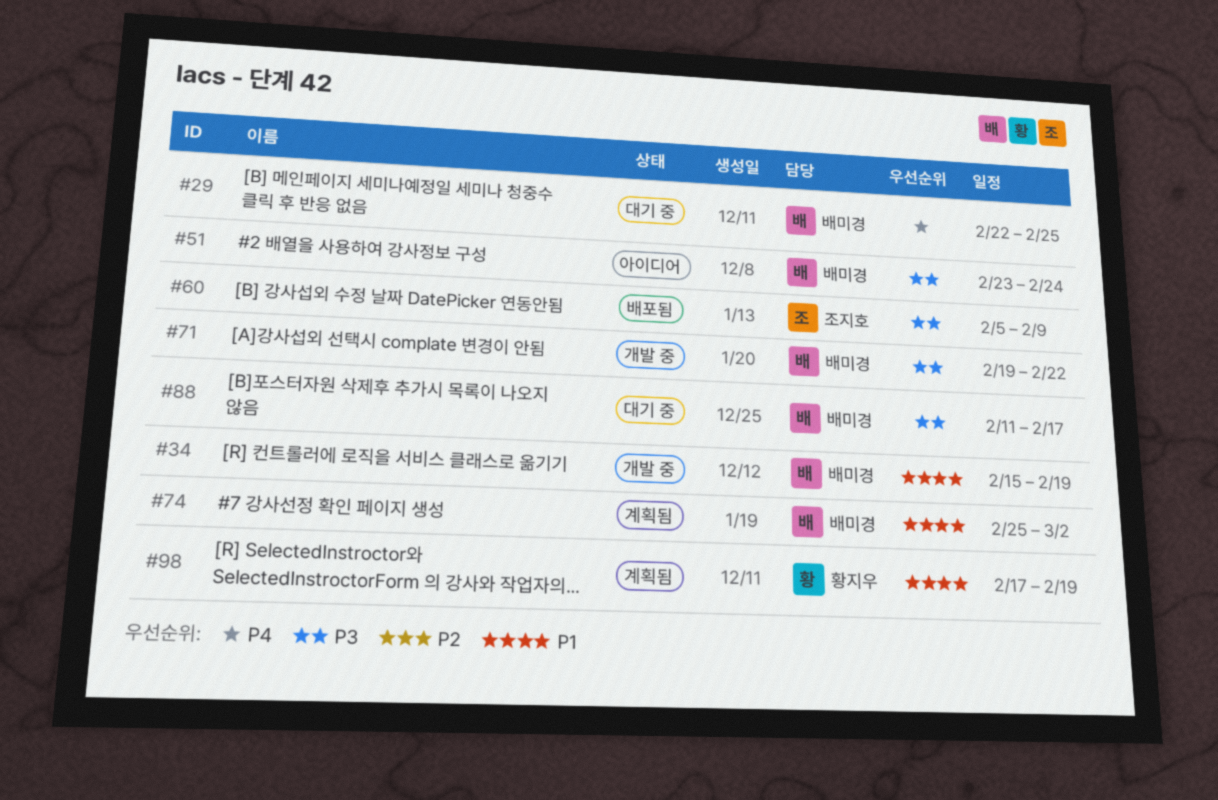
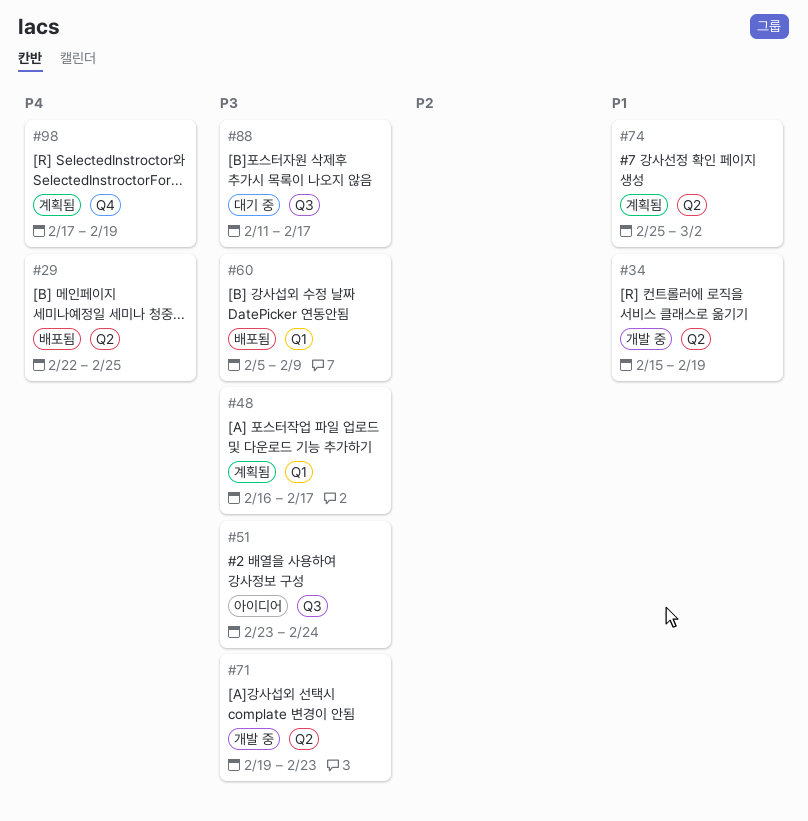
#29, status: 대기 중 -> 배포됨
#48: none -> present
#71, due: Feb 22 -> Feb 23
#98, priority: P1 -> P4

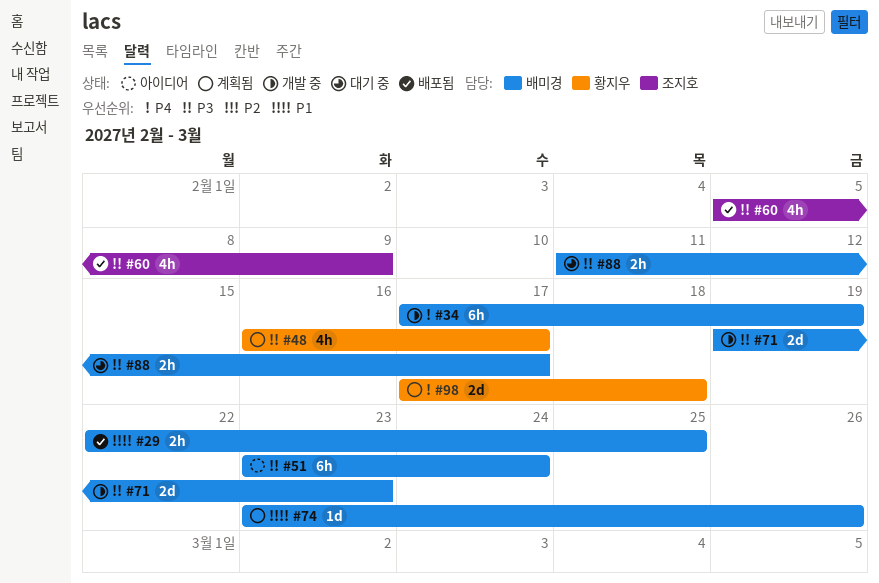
#29, priority: P4 -> P1
#34, priority: P1 -> P4
#34, start: Feb 15 -> Feb 17
#74, start: Feb 25 -> Feb 23
#74, due: Mar 2 -> Feb 26
#98, due: Feb 19 -> Feb 18

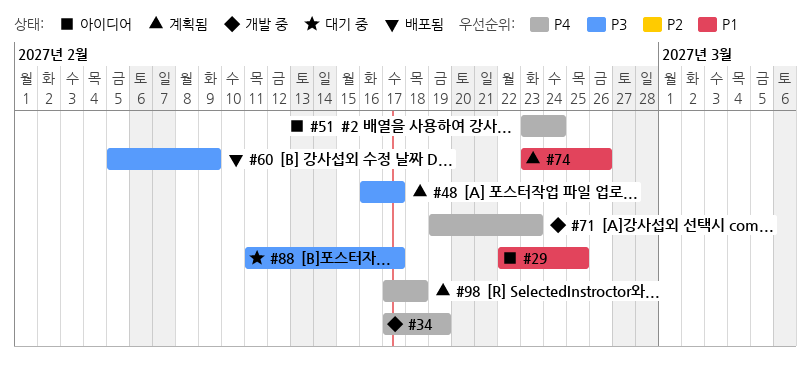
#29, status: 배포됨 -> 아이디어
#51, priority: P3 -> P4
#71, priority: P3 -> P4

